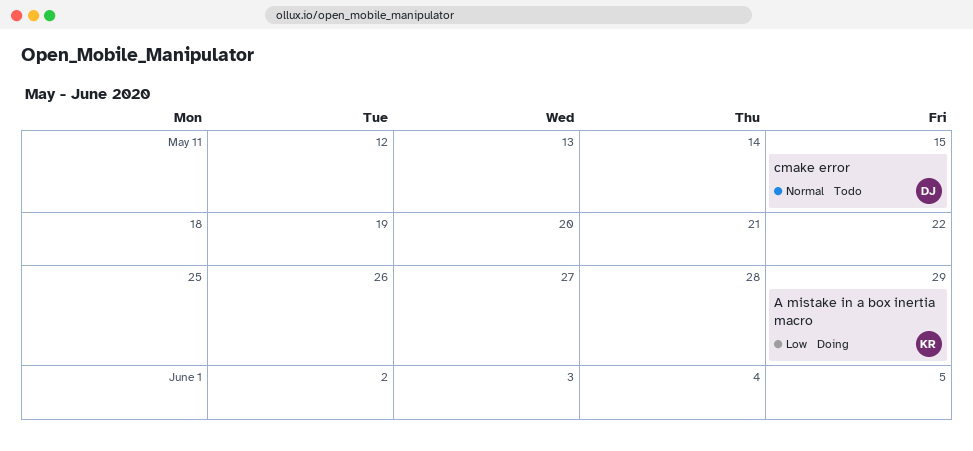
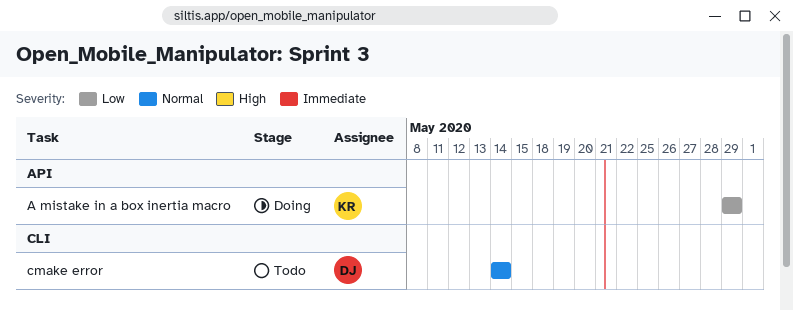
cmake error, due: May 15 -> May 14

